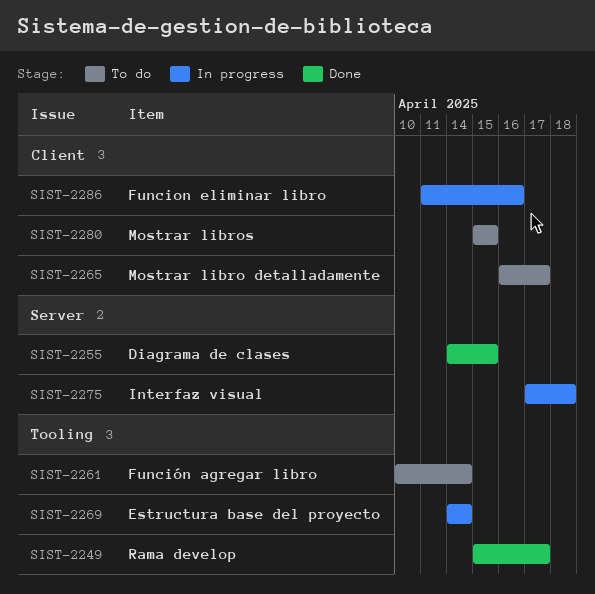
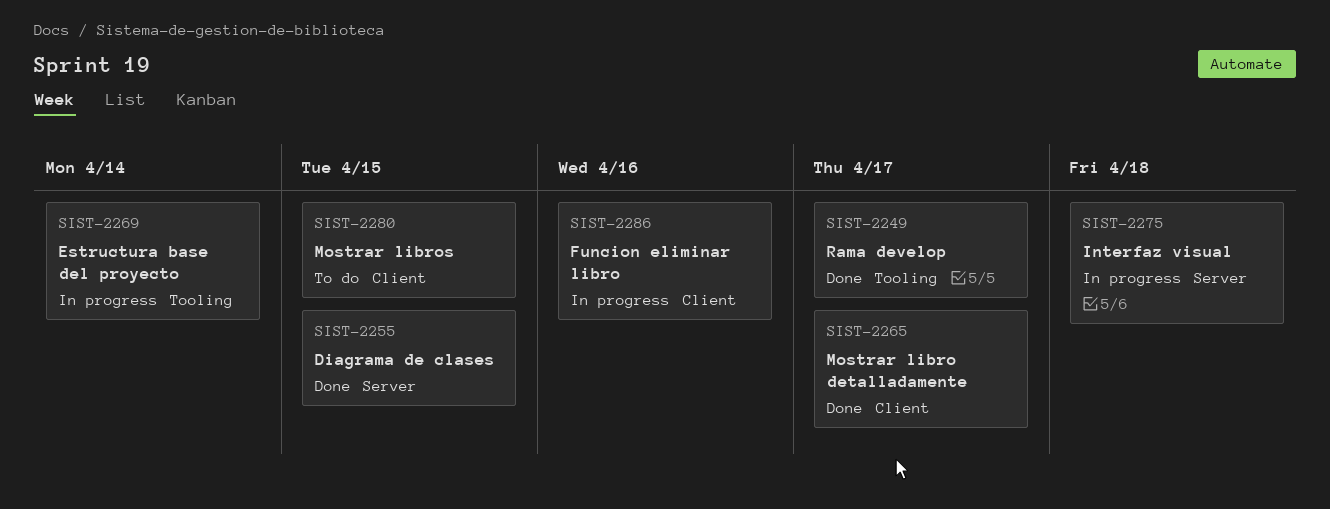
SIST-2261: present -> none
SIST-2265, status: To do -> Done

